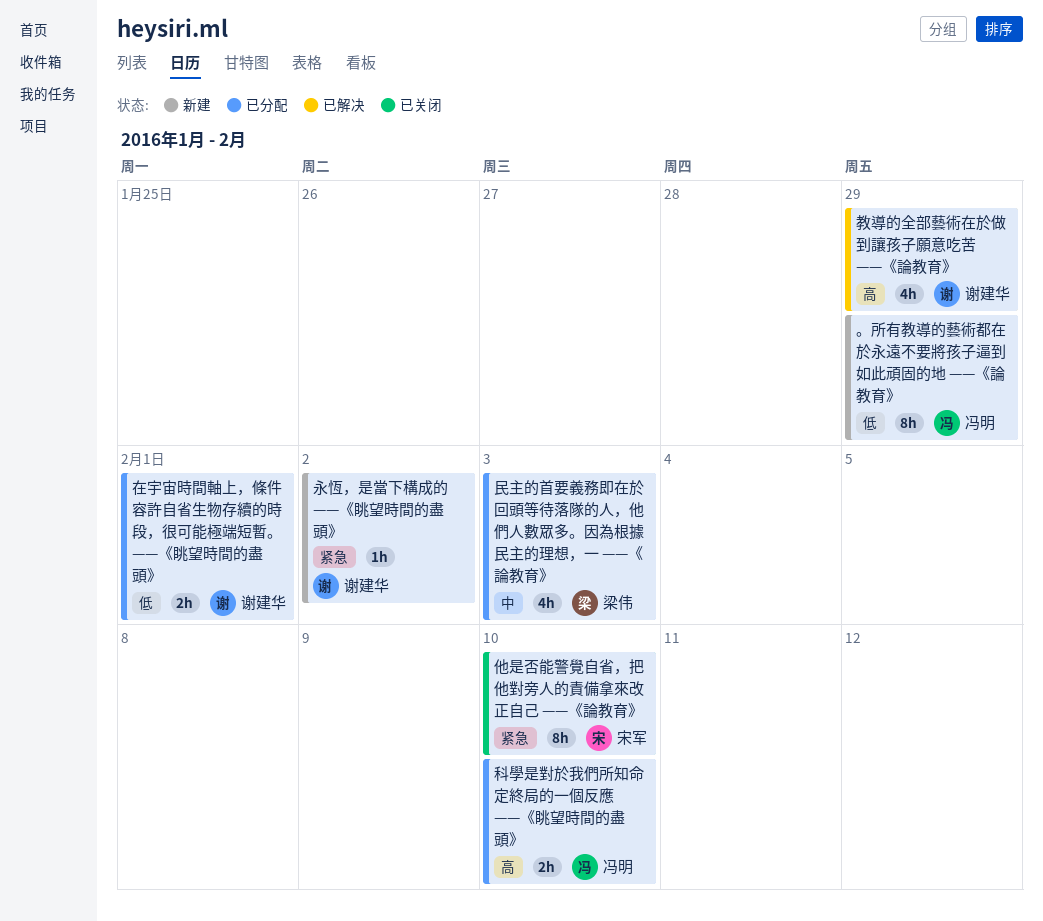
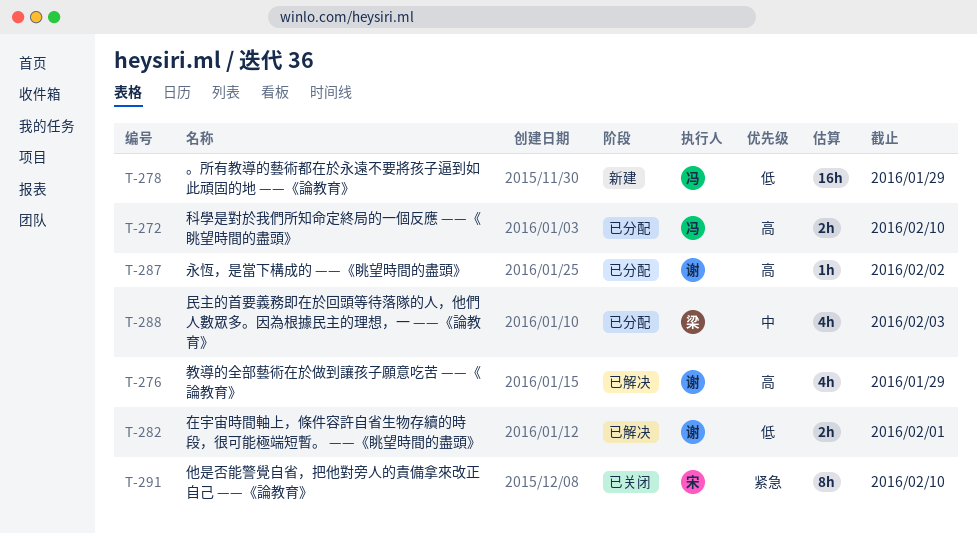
。所有教導的藝術都在於永遠不要將孩子逼到如此頑固的地 ——《論教育》, estimate: 8h -> 16h
在宇宙時間軸上，條件容許自省生物存續的時段，很可能極端短暫。 ——《眺望時間的盡頭》, status: 已分配 -> 已解决
永恆，是當下構成的 ——《眺望時間的盡頭》, status: 新建 -> 已分配
永恆，是當下構成的 ——《眺望時間的盡頭》, priority: 紧急 -> 高

